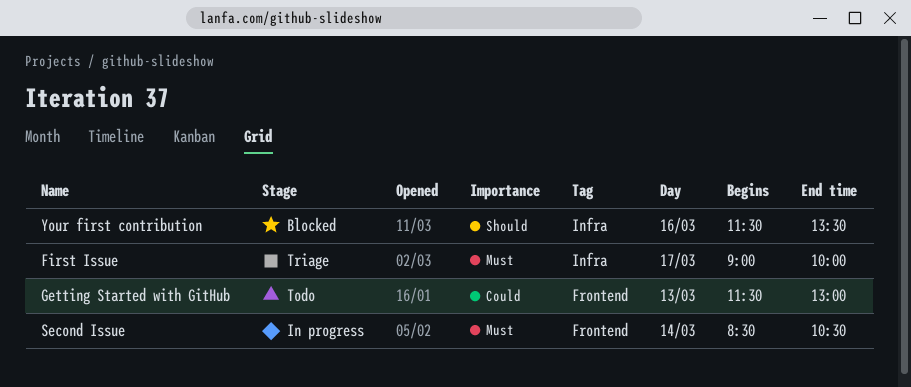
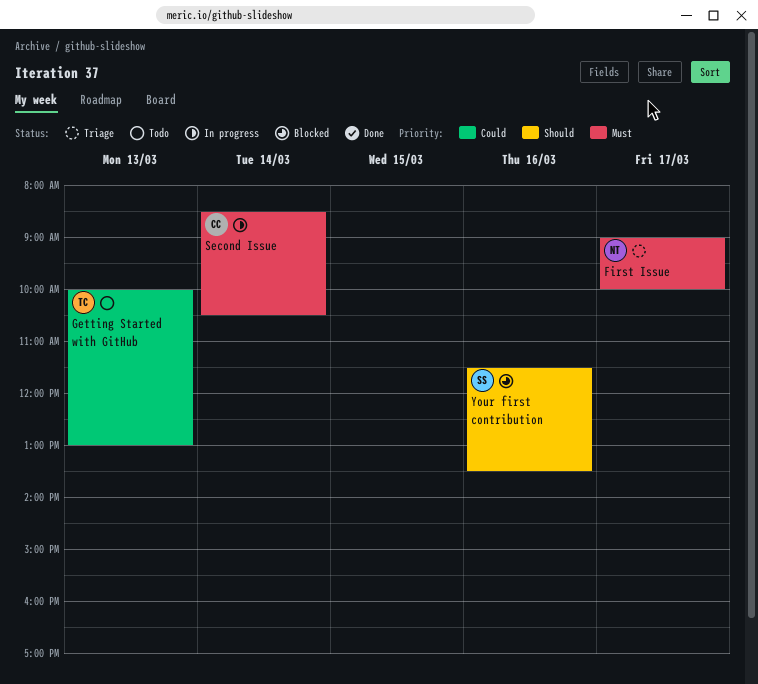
Getting Started with GitHub, begins: 11:30 -> 10:00

